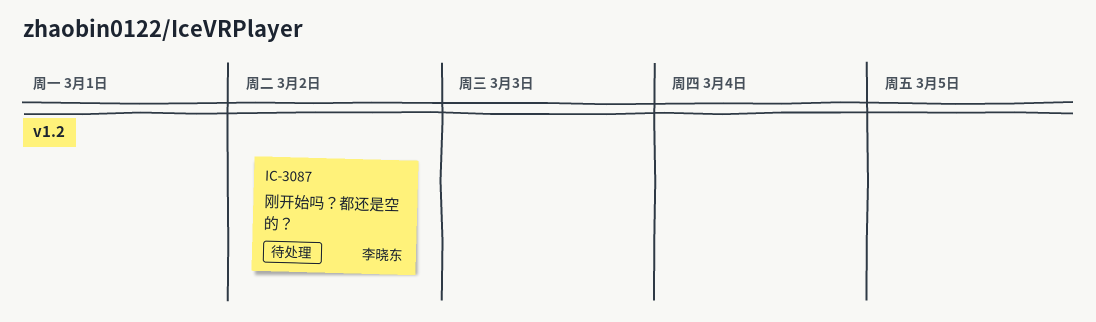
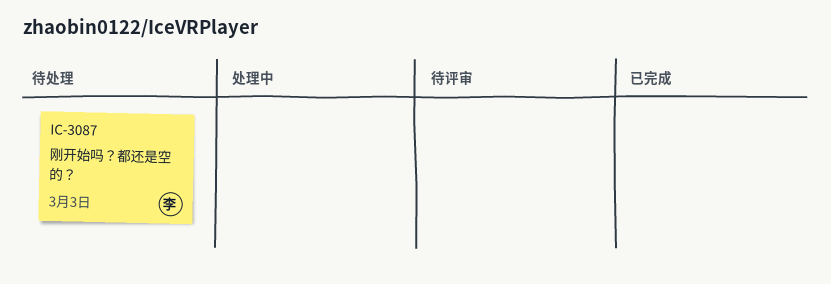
IC-3087, due: Mar 2 -> Mar 3

